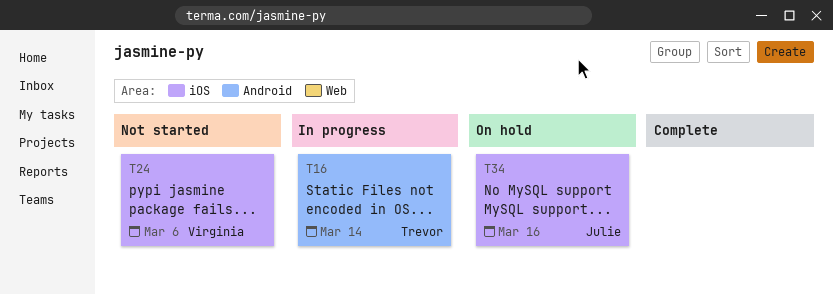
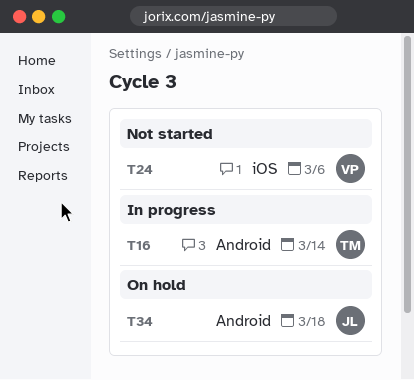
T34, label: iOS -> Android
T34, due: Mar 16 -> Mar 18

